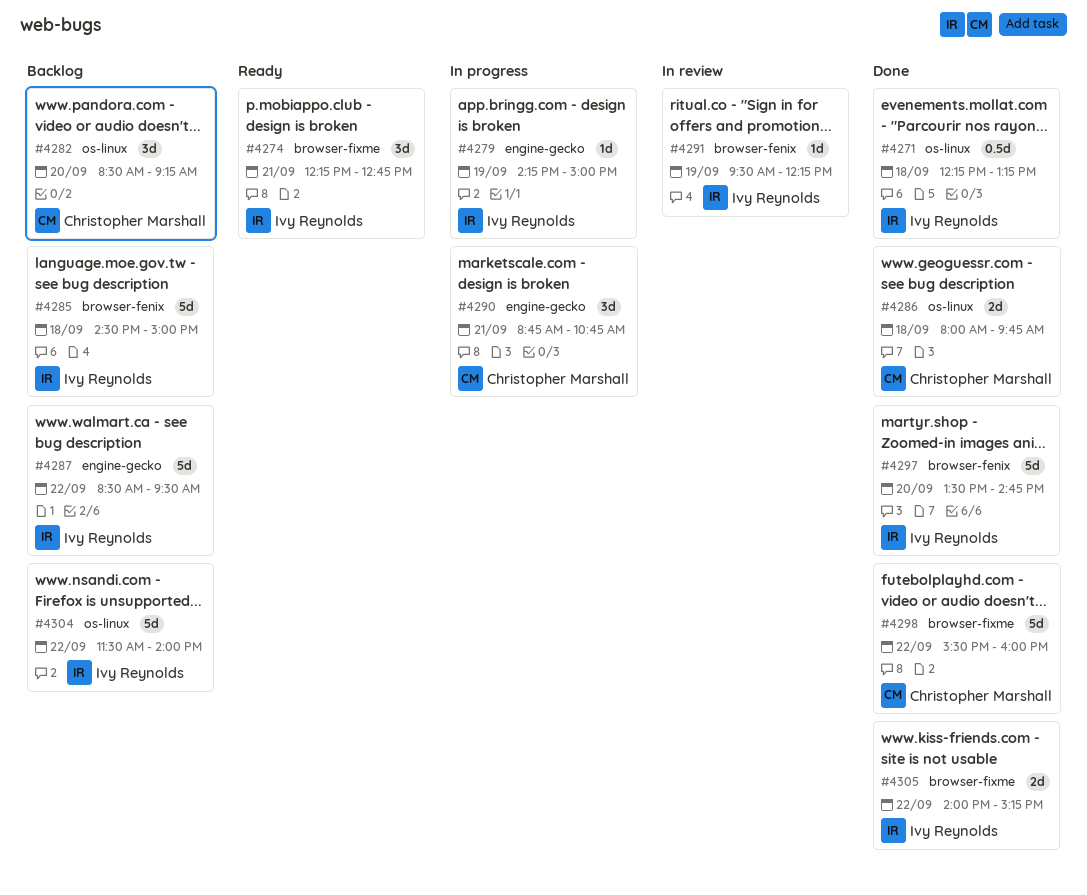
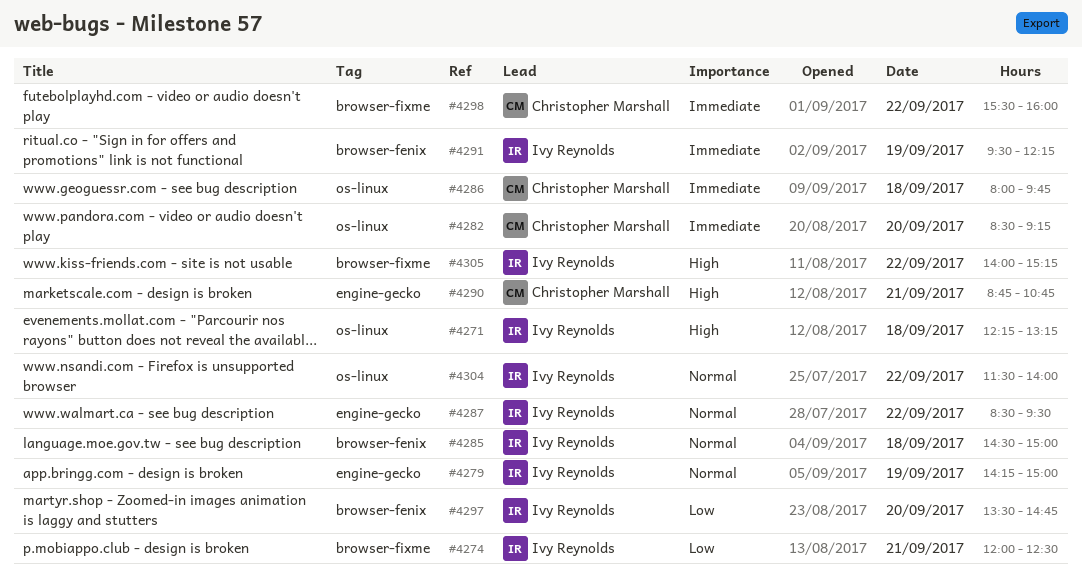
#4274, begins: 12:15 -> 12:00
#4274, ends: 12:45 -> 12:30

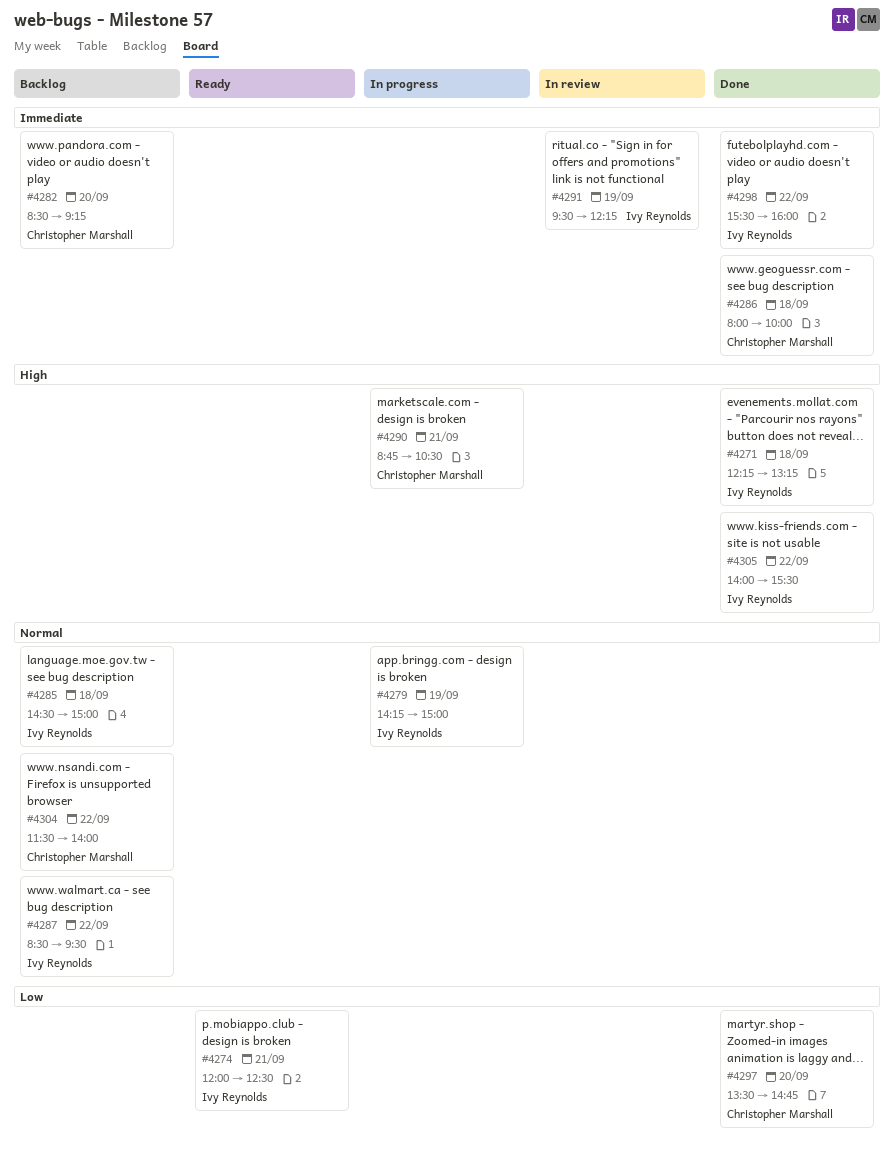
#4286, ends: 09:45 -> 10:00
#4290, ends: 10:45 -> 10:30
#4297, owner: Ivy Reynolds -> Christopher Marshall
#4298, owner: Christopher Marshall -> Ivy Reynolds
#4304, owner: Ivy Reynolds -> Christopher Marshall
#4305, ends: 15:15 -> 15:30

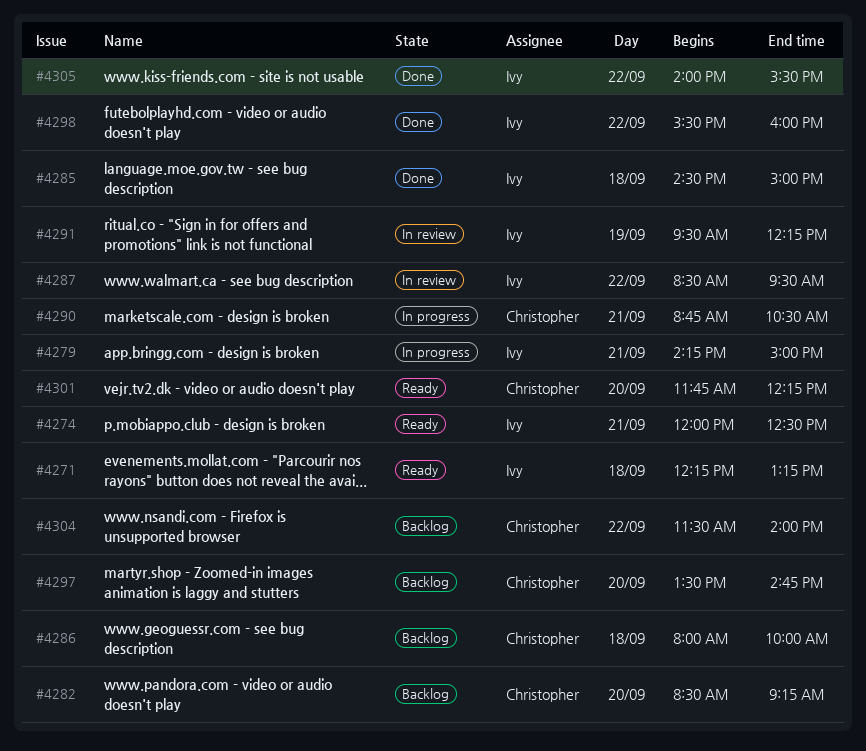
#4271, status: Done -> Ready
#4279, day: Sep 19 -> Sep 21
#4285, status: Backlog -> Done
#4286, status: Done -> Backlog
#4287, status: Backlog -> In review
#4297, status: Done -> Backlog
#4301: none -> present

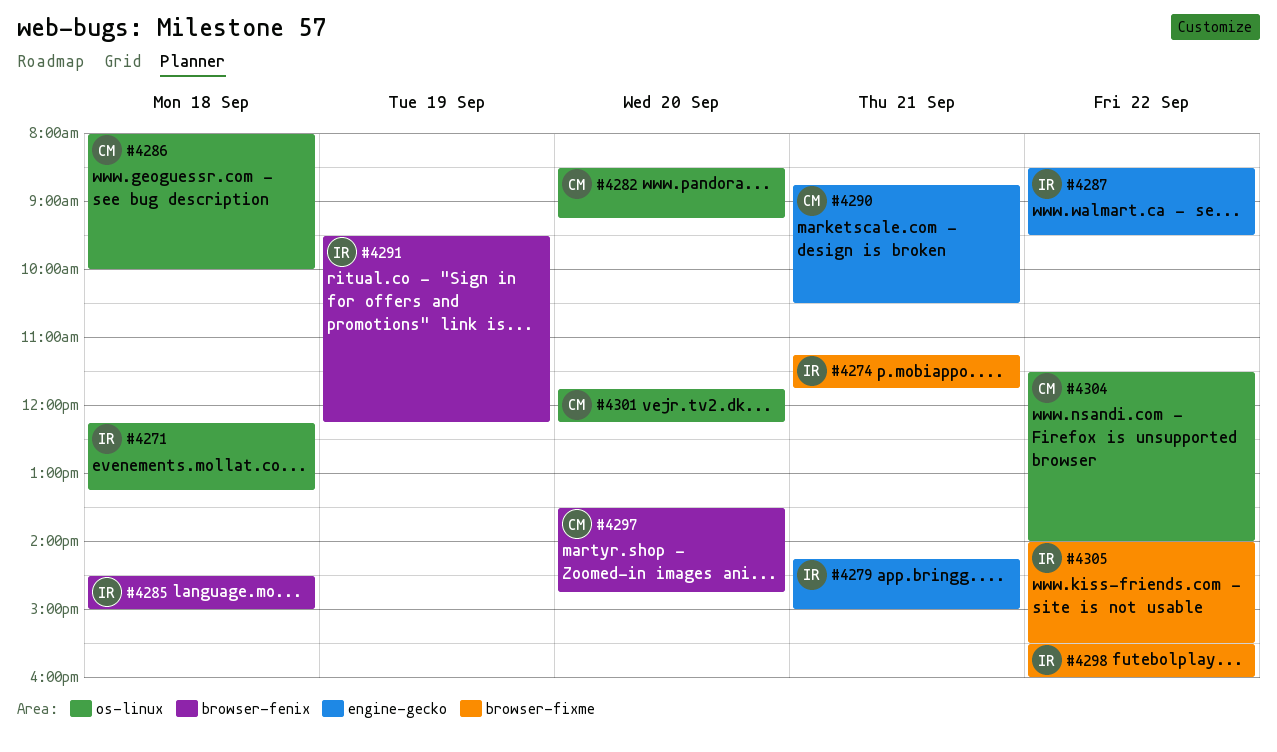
#4274, begins: 12:00 -> 11:15
#4274, ends: 12:30 -> 11:45

